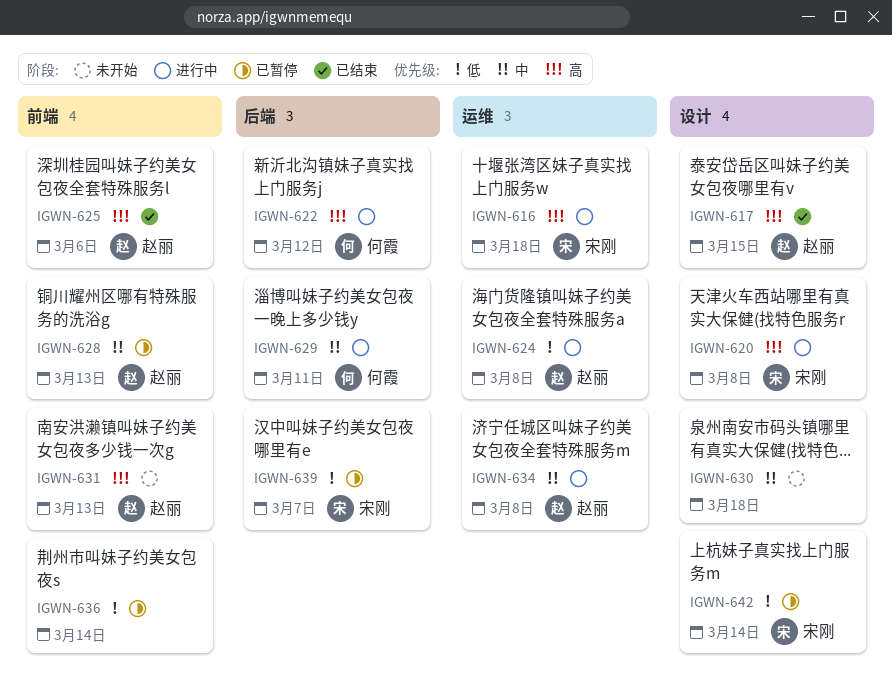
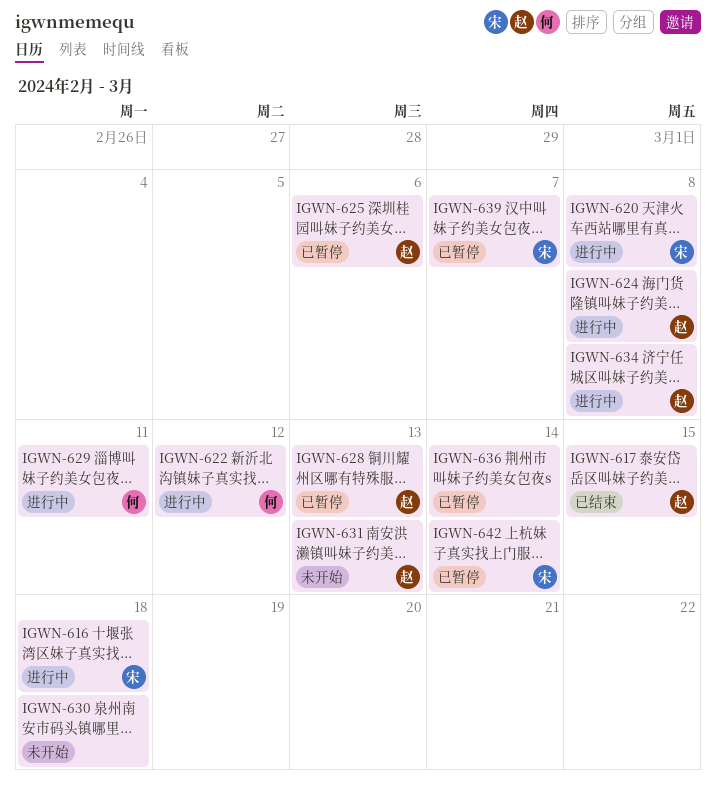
IGWN-625, status: 已结束 -> 已暂停

